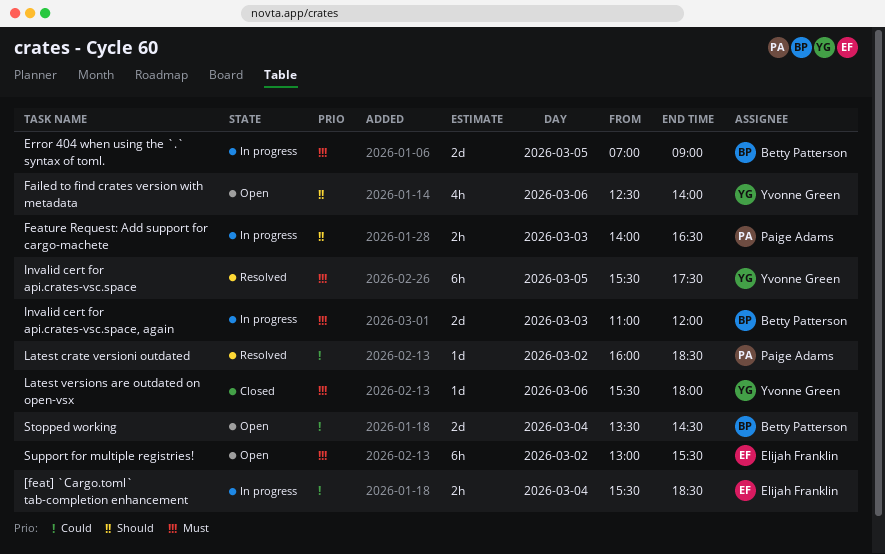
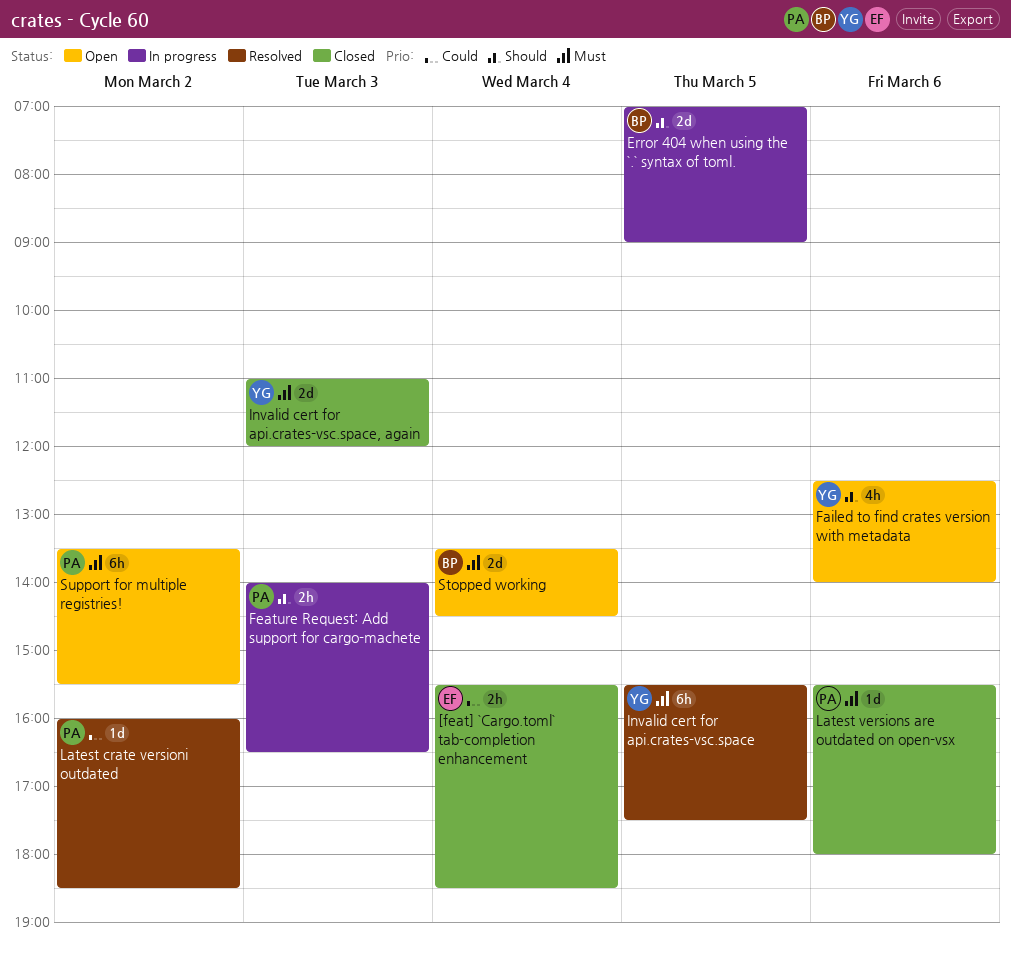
[feat] `Cargo.toml` tab-completion enhancement, status: In progress -> Closed
Error 404 when using the `.` syntax of toml., priority: Must -> Should
Invalid cert for api.crates-vsc.space, again, status: In progress -> Closed
Invalid cert for api.crates-vsc.space, again, owner: Betty Patterson -> Yvonne Green
Latest versions are outdated on open-vsx, owner: Yvonne Green -> Paige Adams
Stopped working, priority: Could -> Must
Support for multiple registries!, owner: Elijah Franklin -> Paige Adams
Support for multiple registries!, begins: 13:00 -> 13:30

